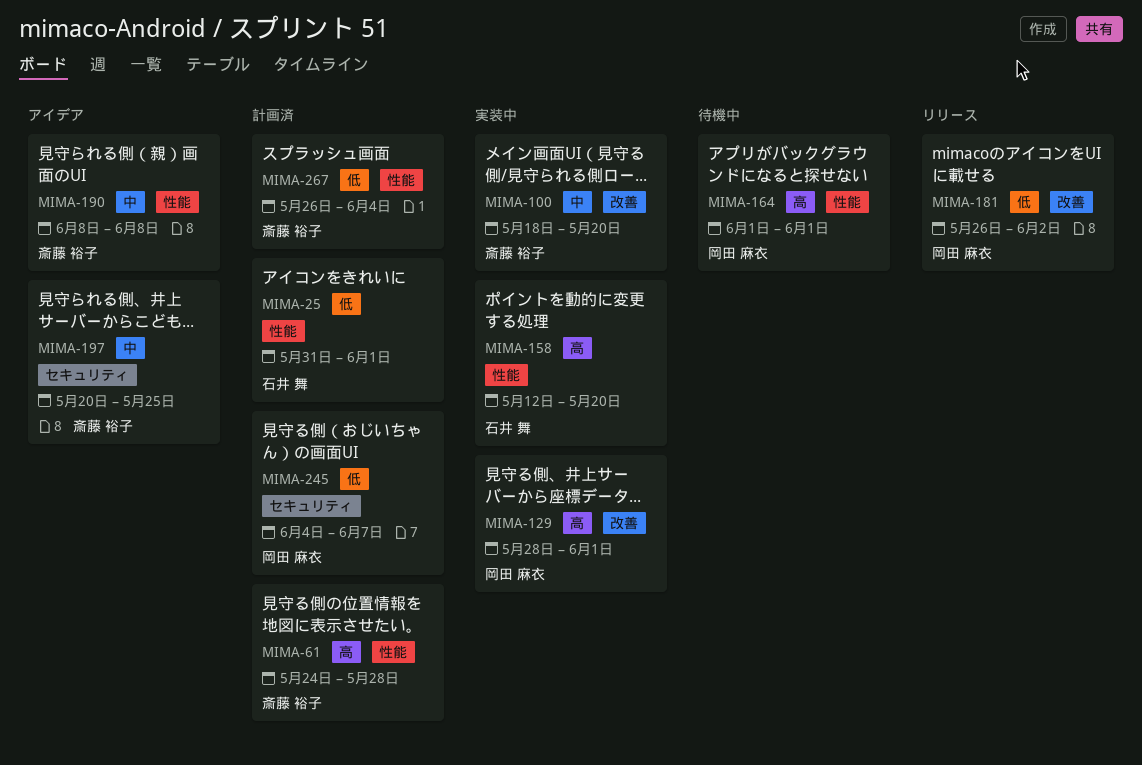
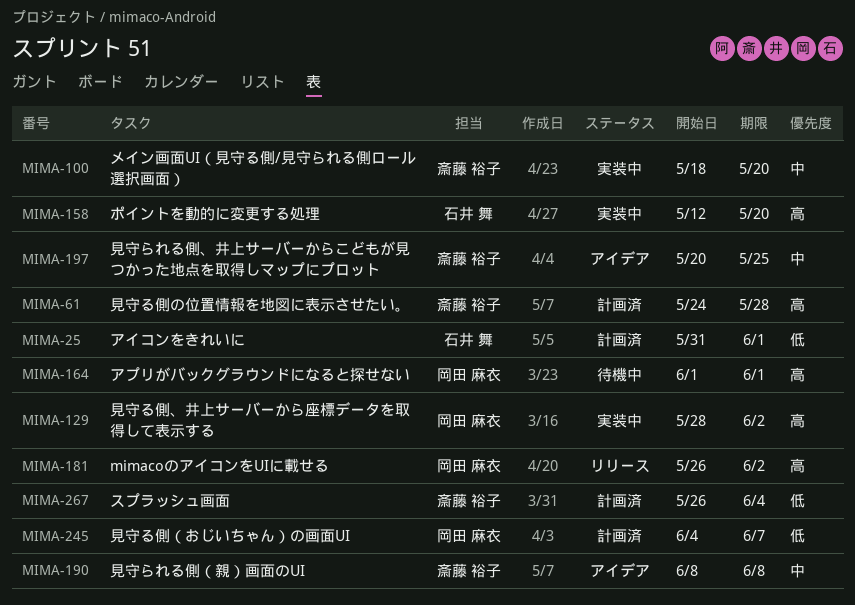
MIMA-129, due: Jun 1 -> Jun 2
MIMA-181, priority: 低 -> 高

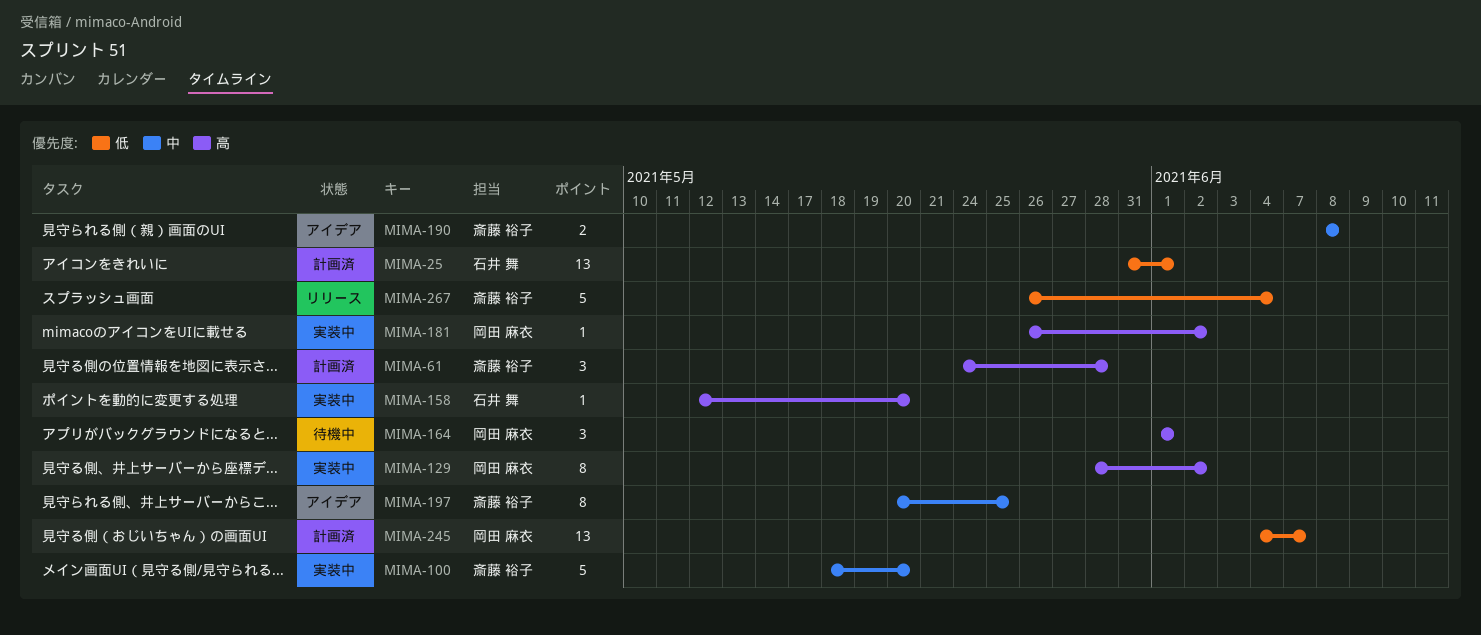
MIMA-181, status: リリース -> 実装中
MIMA-267, status: 計画済 -> リリース

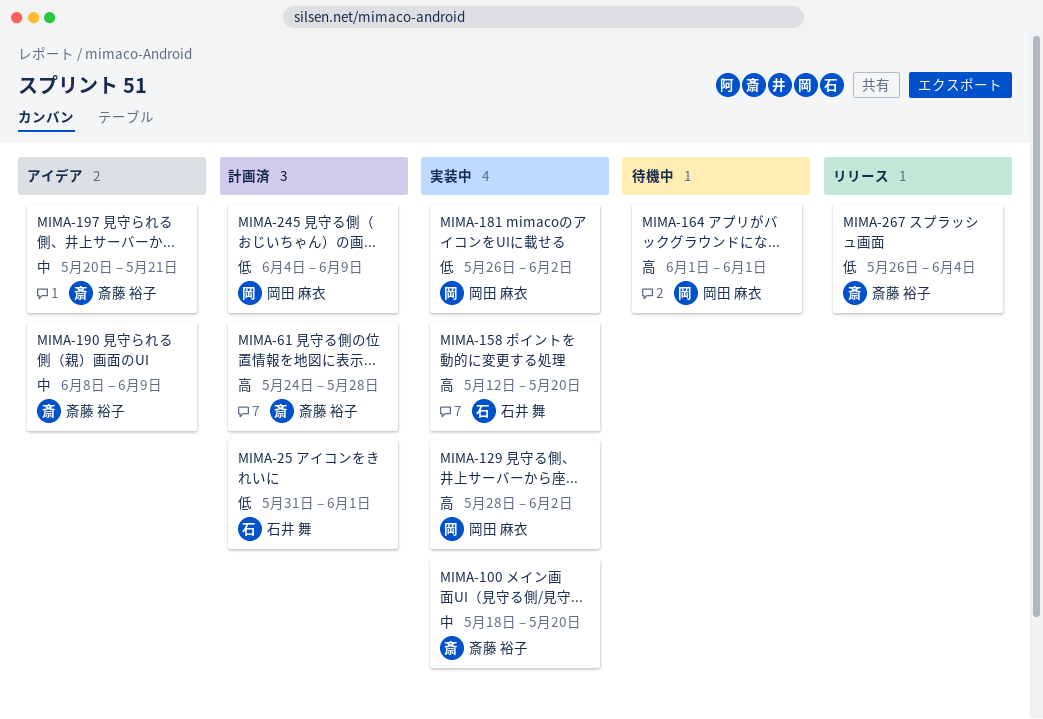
MIMA-181, priority: 高 -> 低
MIMA-190, due: Jun 8 -> Jun 9
MIMA-197, due: May 25 -> May 21
MIMA-245, due: Jun 7 -> Jun 9

